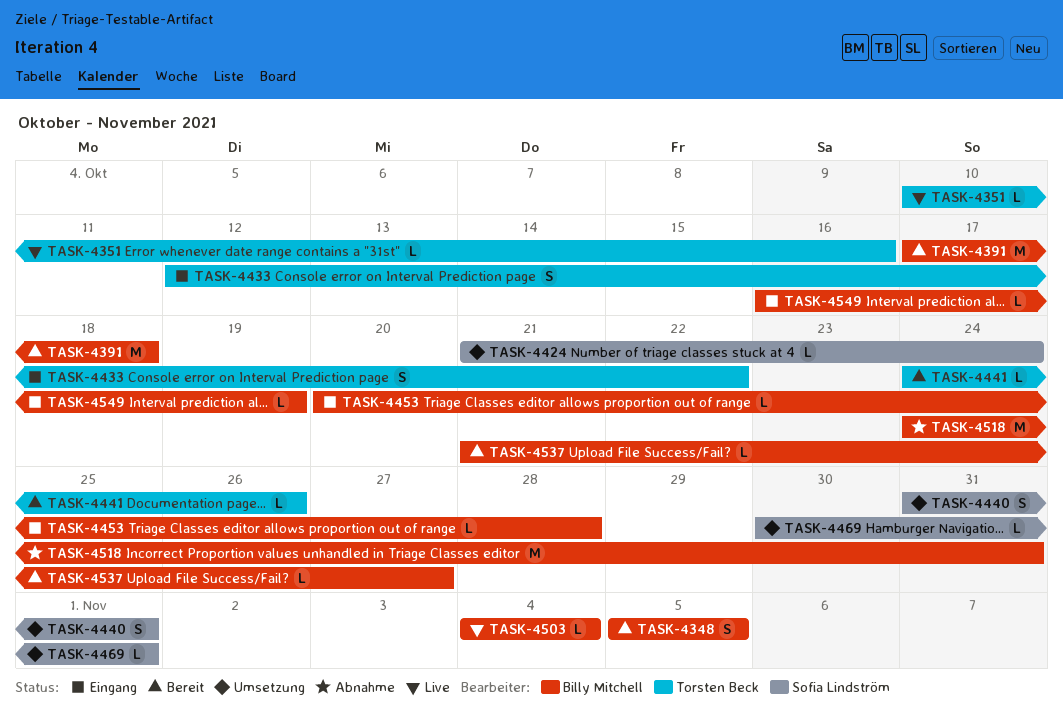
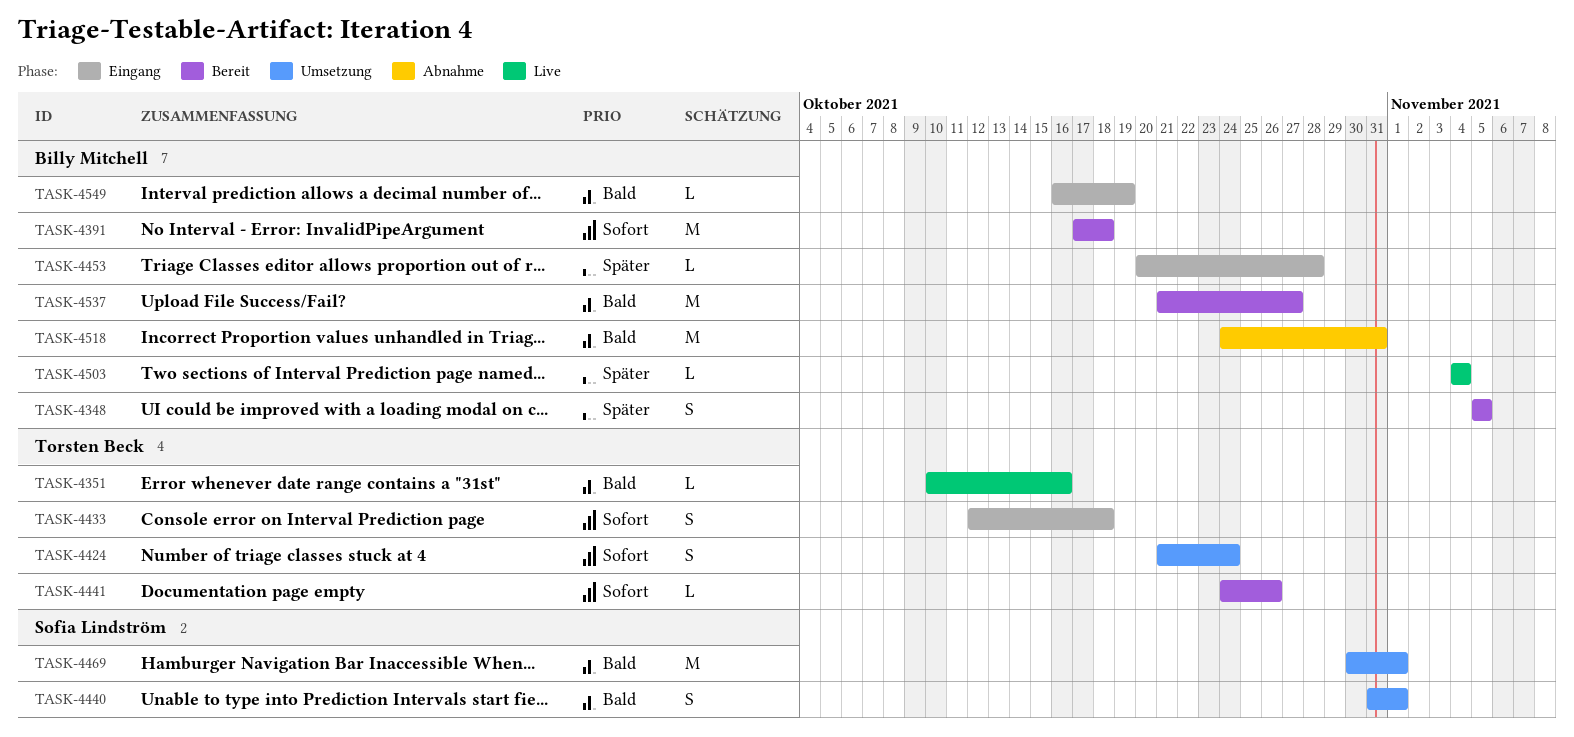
TASK-4424, owner: Sofia Lindström -> Torsten Beck
TASK-4424, estimate: L -> S
TASK-4433, due: Oct 22 -> Oct 18
TASK-4469, estimate: L -> M
TASK-4537, estimate: L -> M

